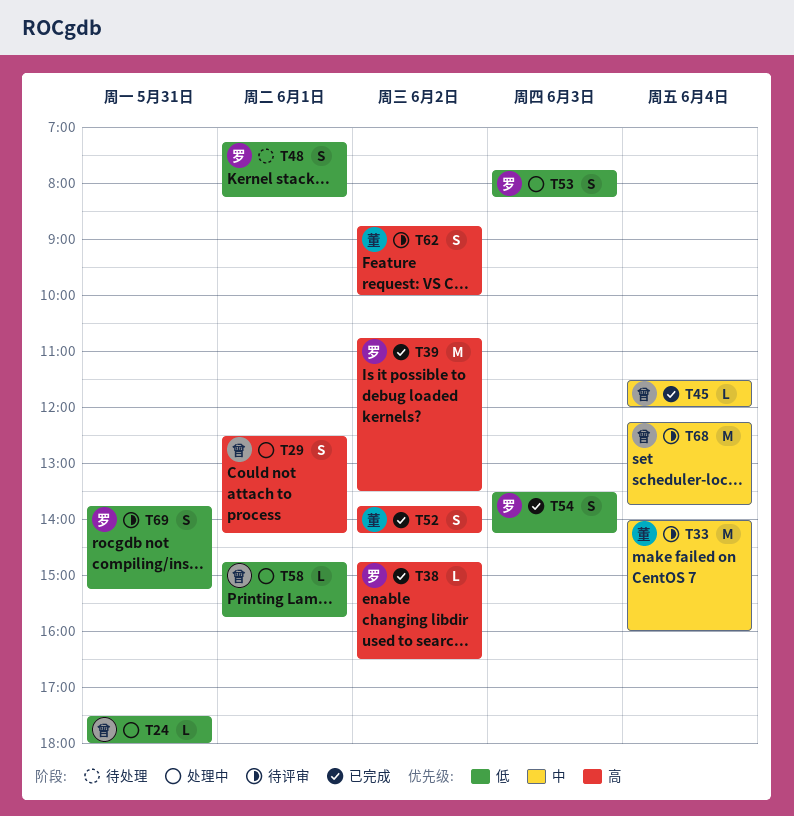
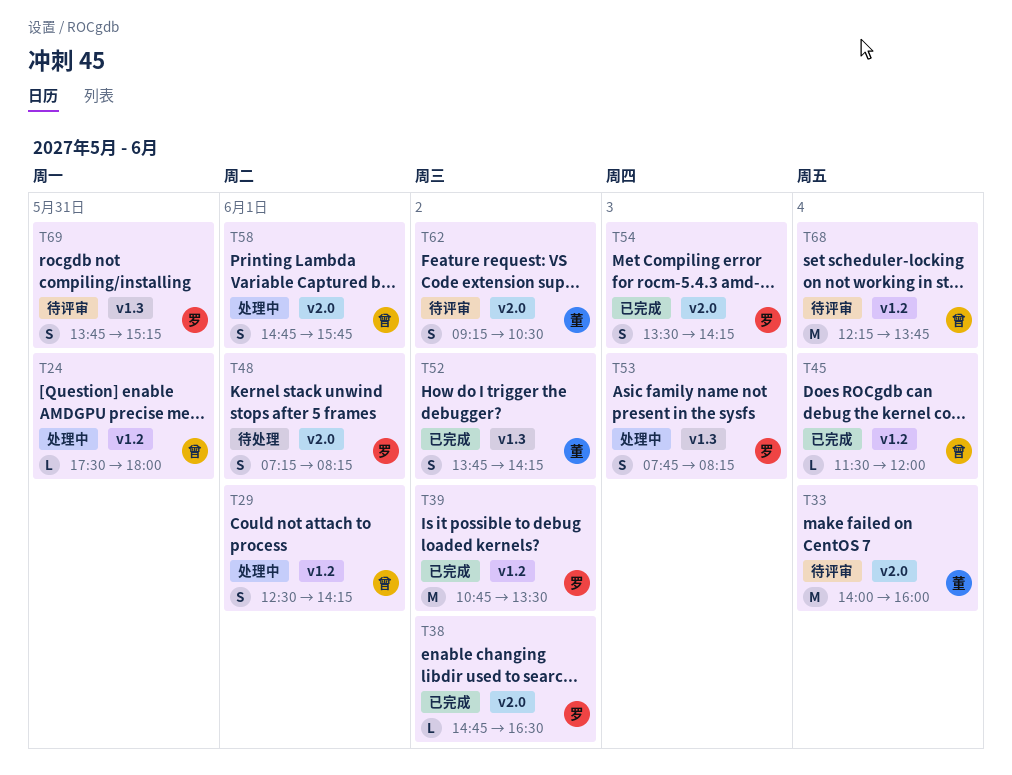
T58, estimate: L -> S
T62, begins: 08:45 -> 09:15
T62, ends: 10:00 -> 10:30

